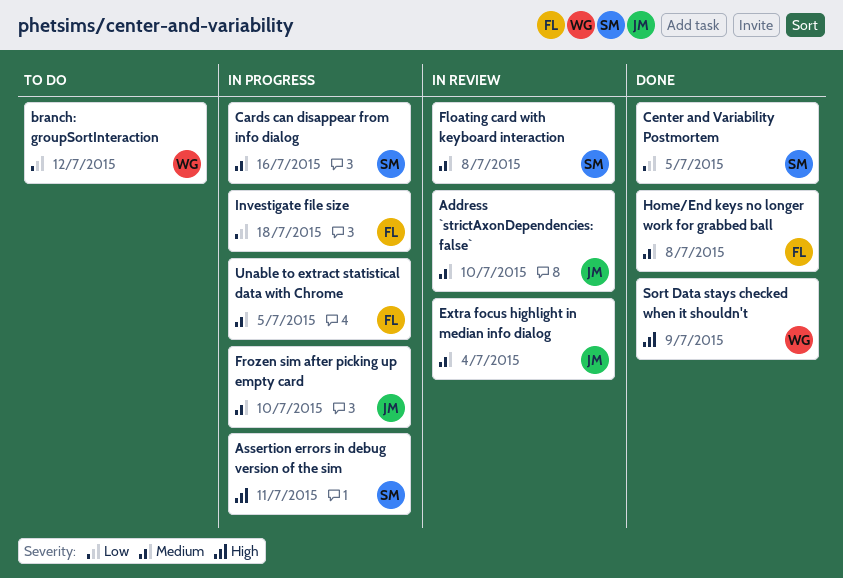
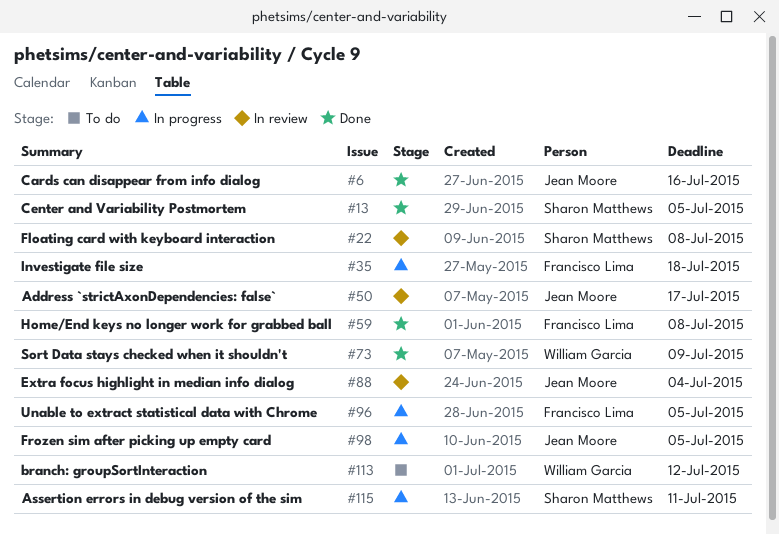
Address `strictAxonDependencies: false`, due: Jul 10 -> Jul 17
Cards can disappear from info dialog, status: In progress -> Done
Cards can disappear from info dialog, owner: Sharon Matthews -> Jean Moore
Frozen sim after picking up empty card, due: Jul 10 -> Jul 5

